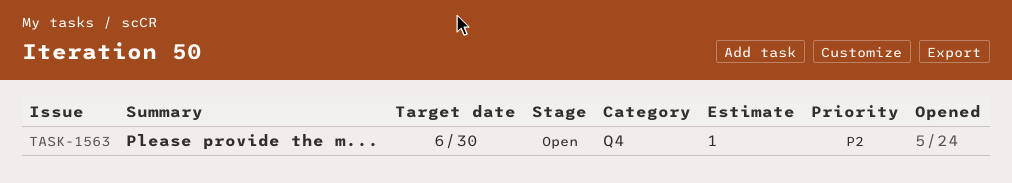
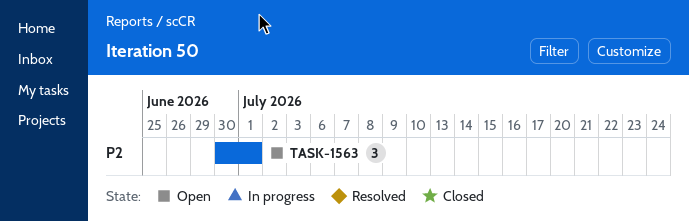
TASK-1563, estimate: 1 -> 3
TASK-1563, due: Jun 30 -> Jul 1

